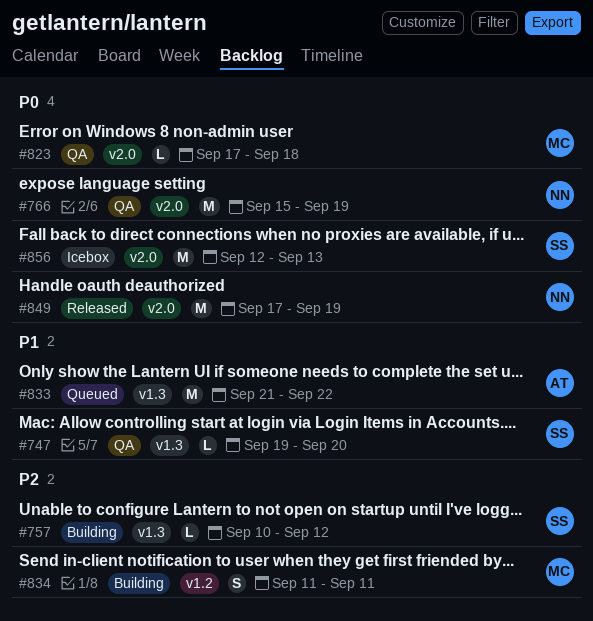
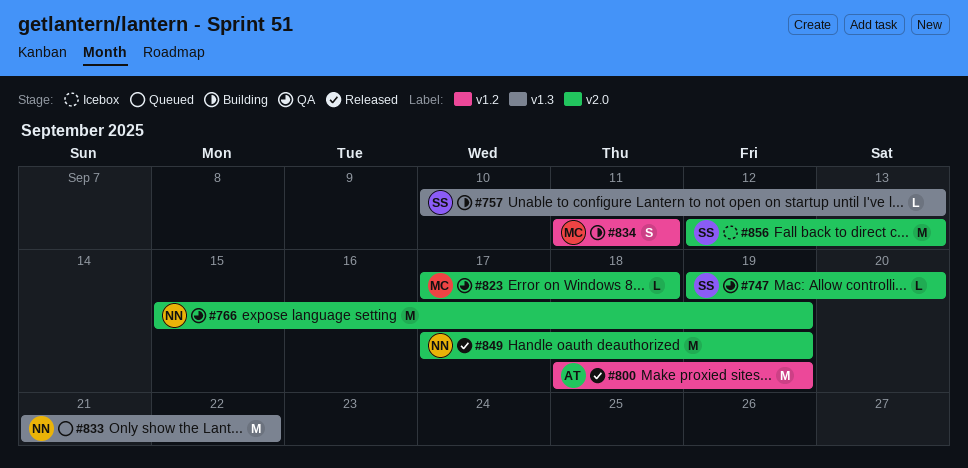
#747, label: v1.3 -> v2.0
#757, due: Sep 12 -> Sep 13
#800: none -> present
#833, owner: AT -> NN

